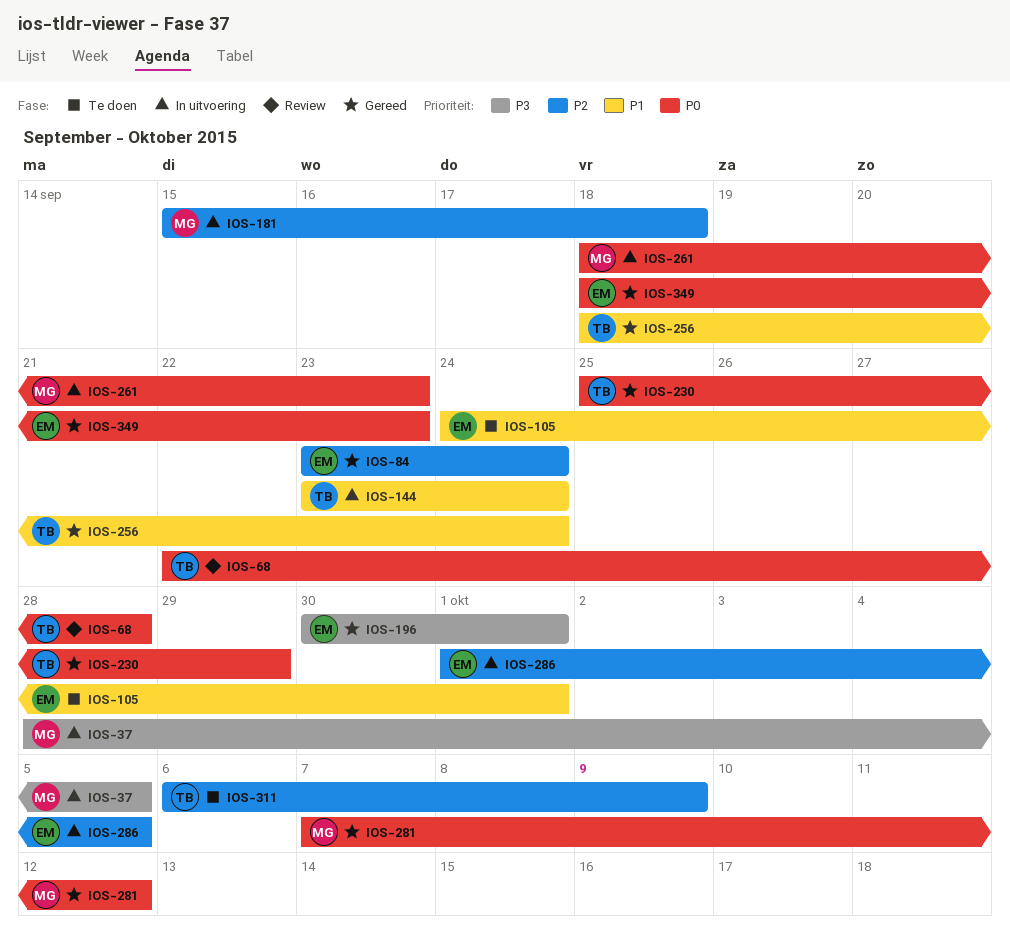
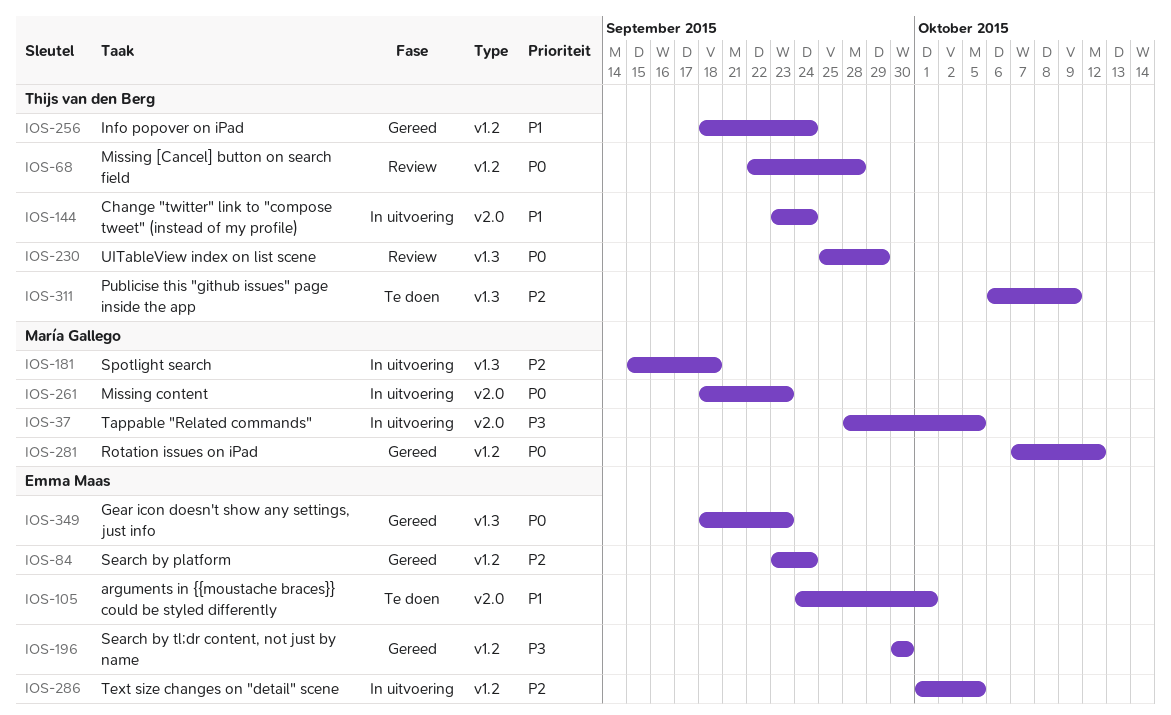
IOS-196, due: Oct 1 -> Sep 30
IOS-230, status: Gereed -> Review

